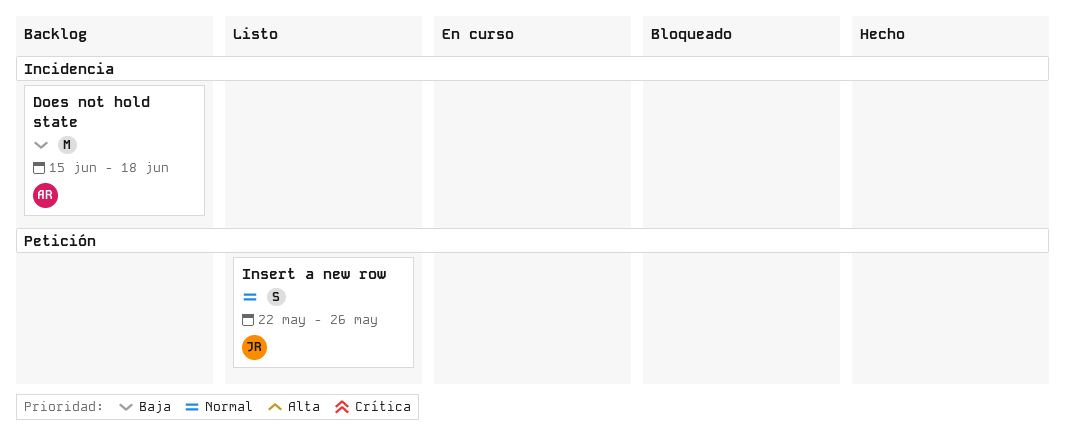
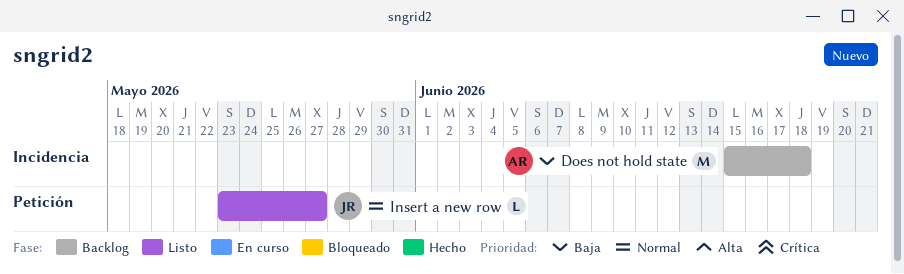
Insert a new row, estimate: S -> L
Insert a new row, start: May 22 -> May 23
Insert a new row, due: May 26 -> May 27

